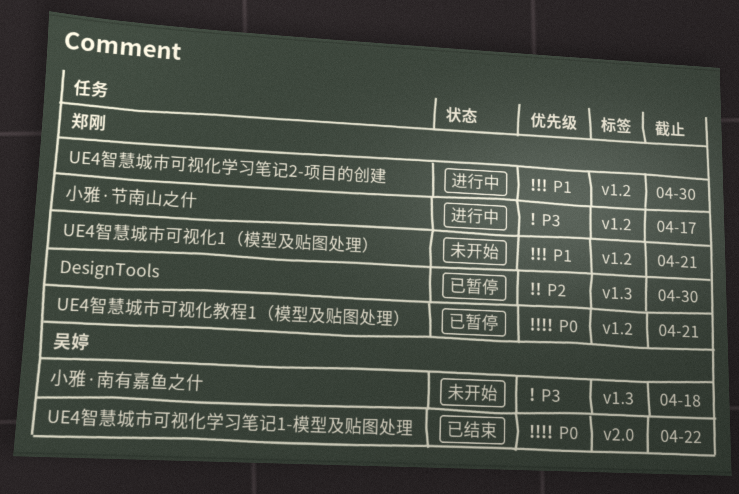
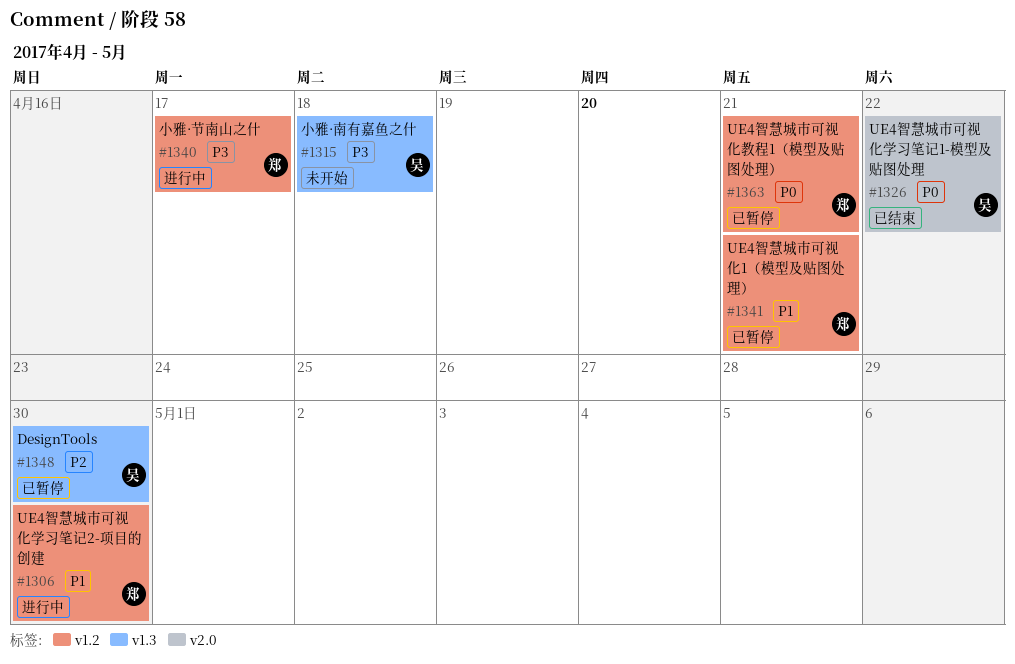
DesignTools, owner: 郑刚 -> 吴婷
UE4智慧城市可视化1（模型及贴图处理）, status: 未开始 -> 已暂停

